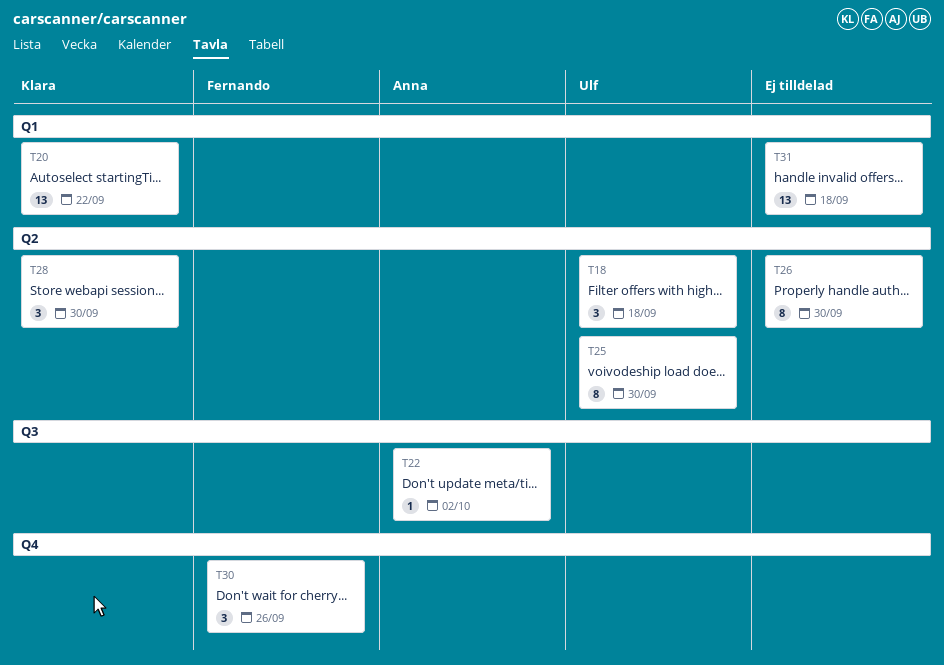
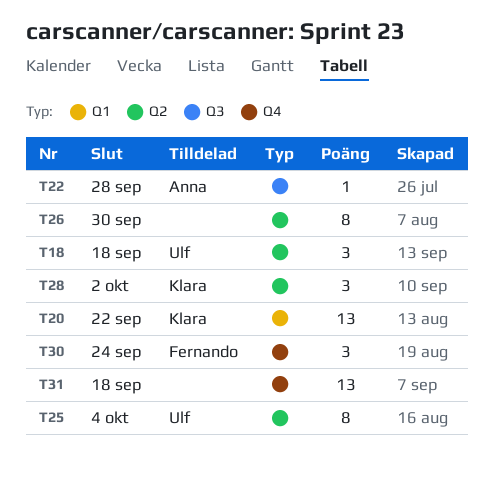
T22, due: Oct 2 -> Sep 28
T25, due: Sep 30 -> Oct 4
T28, due: Sep 30 -> Oct 2
T30, due: Sep 26 -> Sep 24
T31, label: Q1 -> Q4

